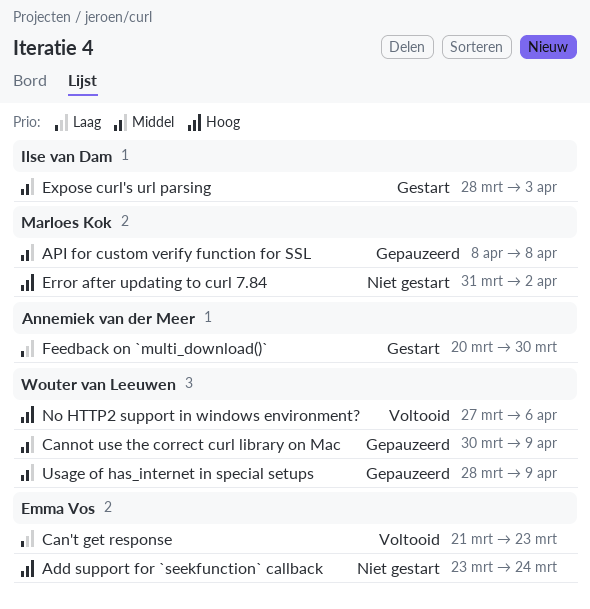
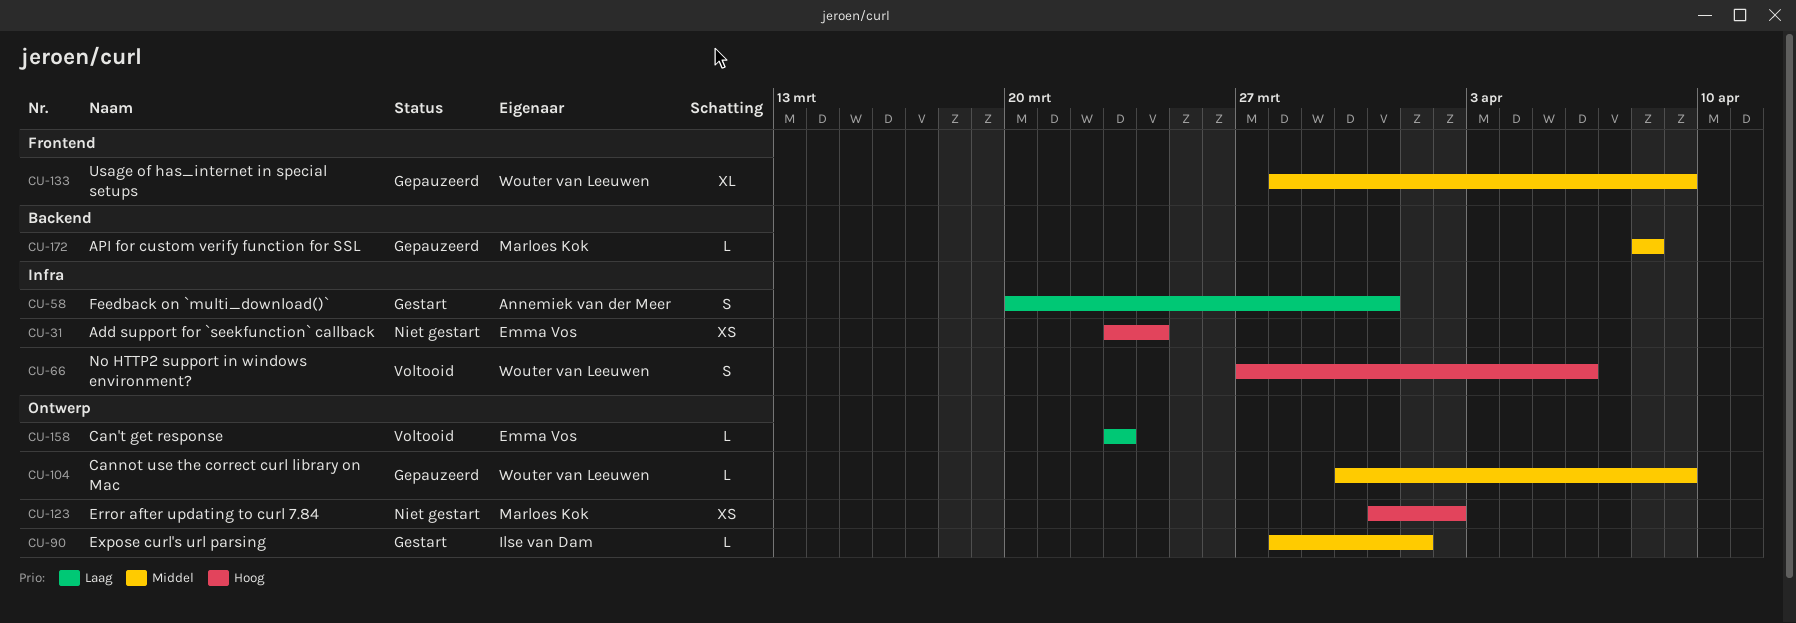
Can't get response, start: Mar 21 -> Mar 23
Expose curl's url parsing, due: Apr 3 -> Apr 1
Feedback on `multi_download()`, due: Mar 30 -> Mar 31

